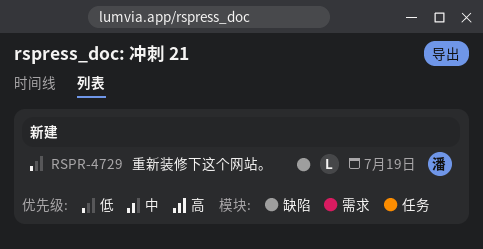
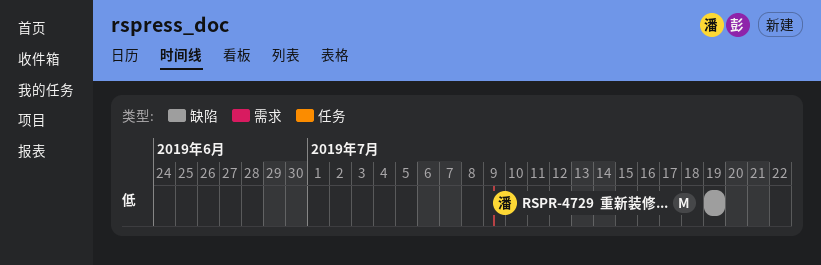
RSPR-4729, estimate: L -> M

